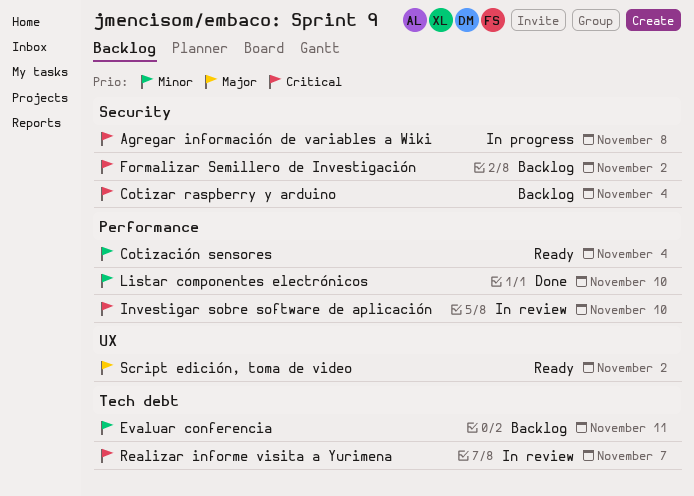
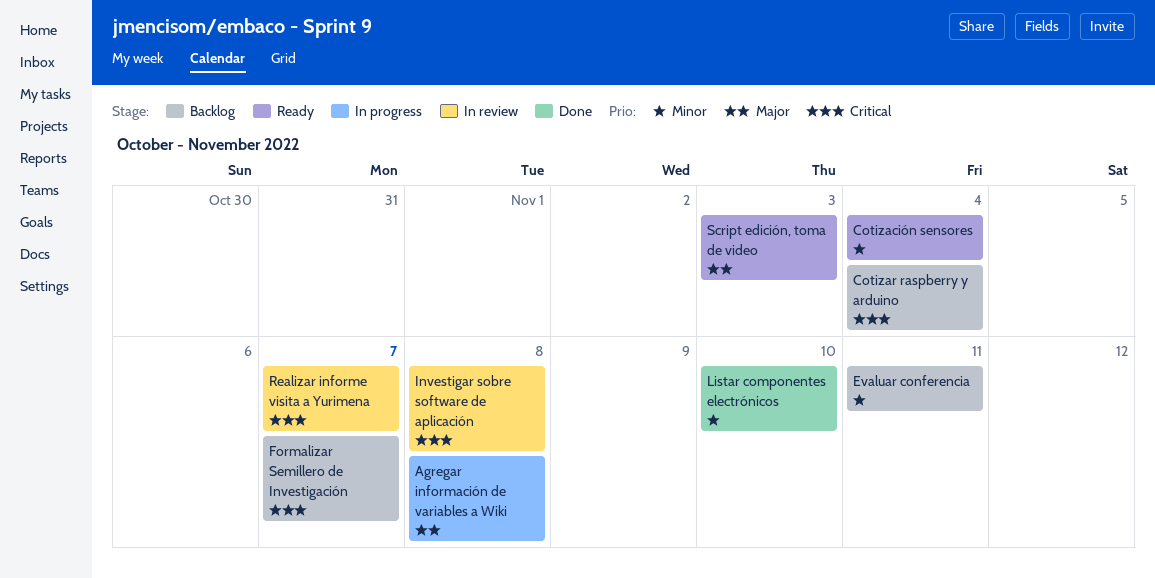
Agregar información de variables a Wiki, priority: Critical -> Major
Formalizar Semillero de Investigación, due: Nov 2 -> Nov 7
Investigar sobre software de aplicación, due: Nov 10 -> Nov 8
Script edición, toma de video, due: Nov 2 -> Nov 3

